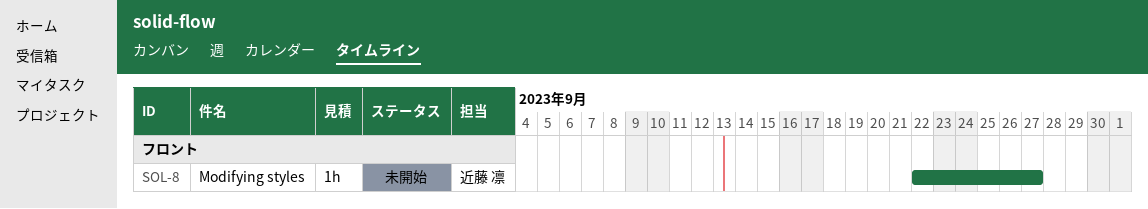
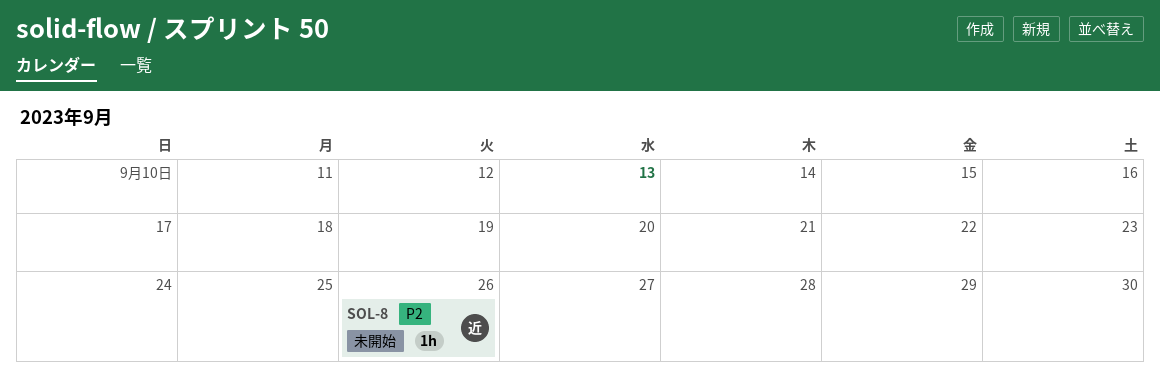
SOL-8, due: Sep 27 -> Sep 26

